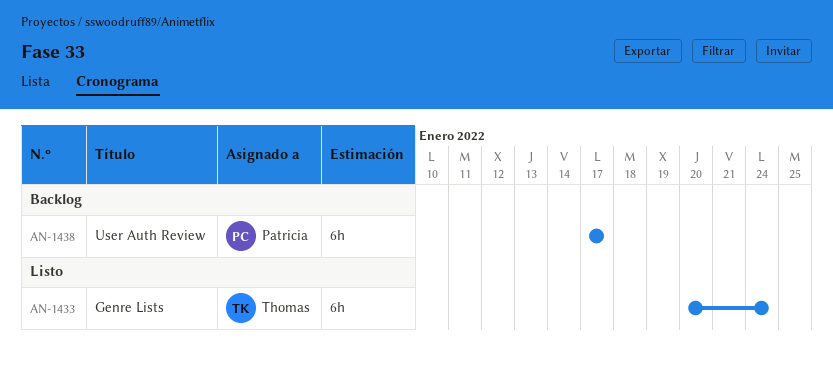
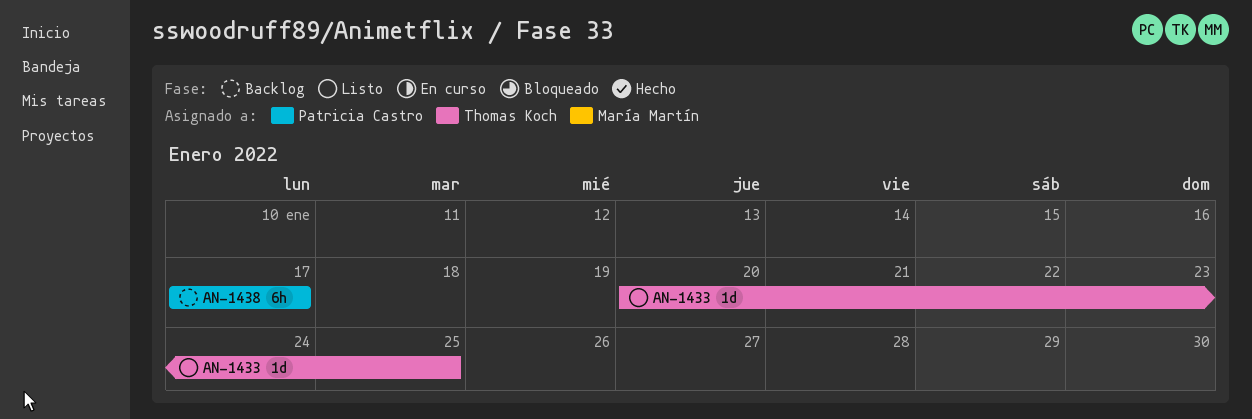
AN-1433, estimate: 6h -> 1d
AN-1433, due: Jan 24 -> Jan 25

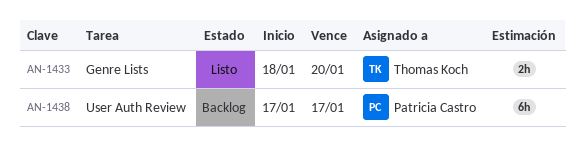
AN-1433, estimate: 1d -> 2h
AN-1433, start: Jan 20 -> Jan 18
AN-1433, due: Jan 25 -> Jan 20

